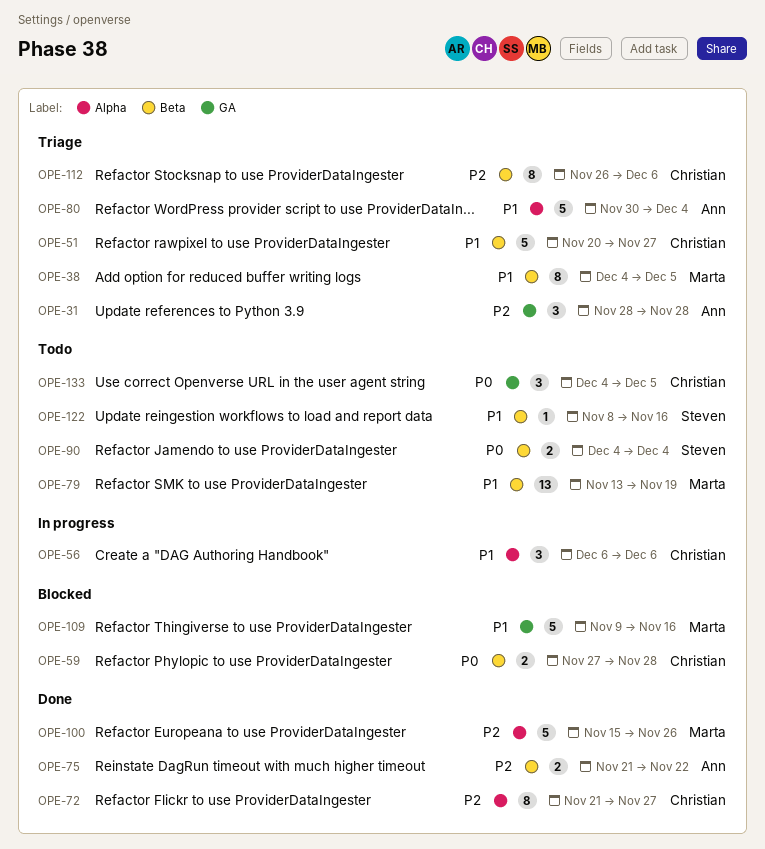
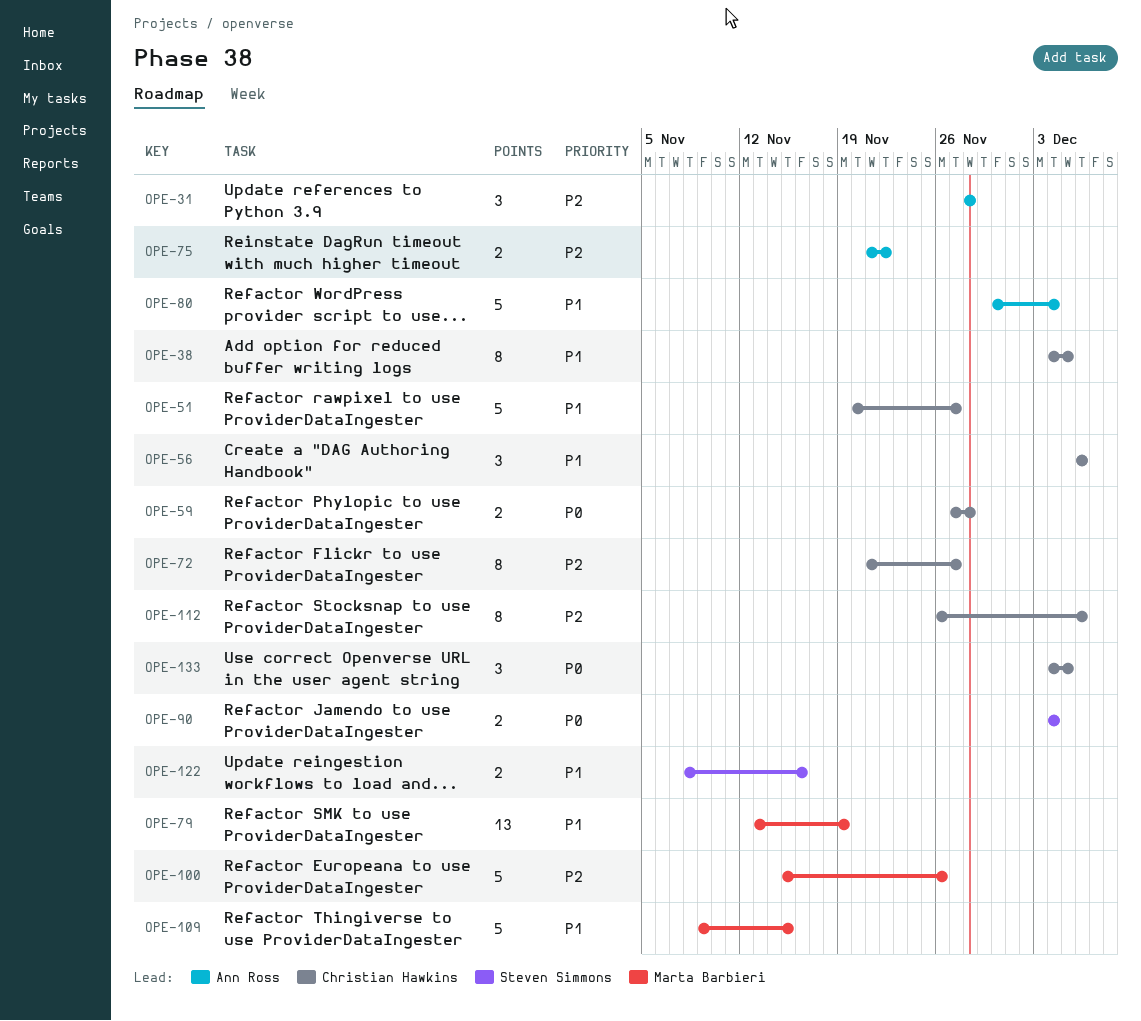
OPE-38, owner: Marta Barbieri -> Christian Hawkins
OPE-109, due: Nov 16 -> Nov 15
OPE-122, estimate: 1 -> 2

